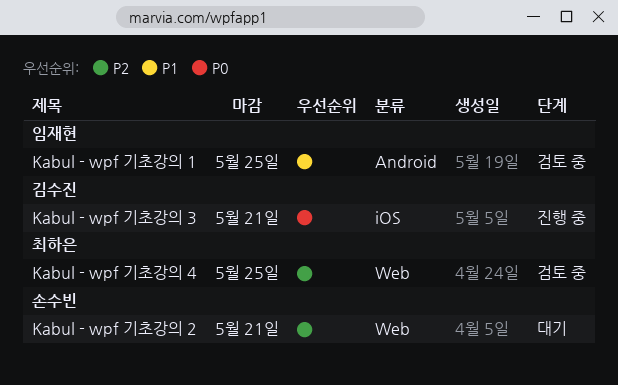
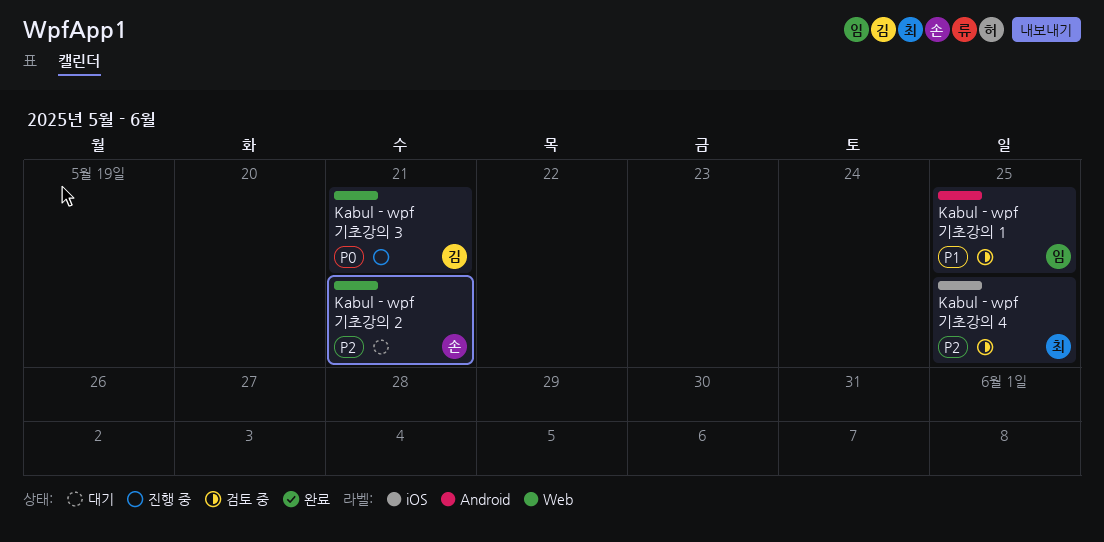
Kabul - wpf 기초강의 3, label: iOS -> Web
Kabul - wpf 기초강의 4, label: Web -> iOS

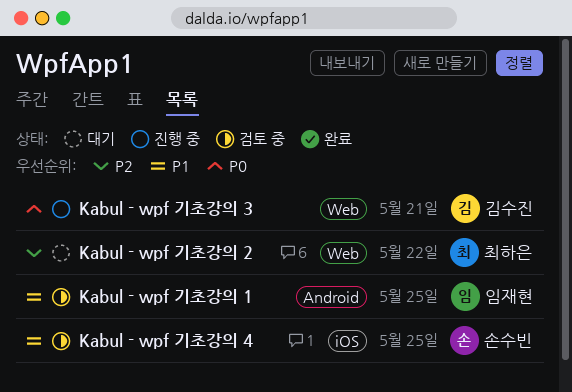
Kabul - wpf 기초강의 2, owner: 손수빈 -> 최하은
Kabul - wpf 기초강의 2, due: May 21 -> May 22
Kabul - wpf 기초강의 4, owner: 최하은 -> 손수빈
Kabul - wpf 기초강의 4, priority: P2 -> P1

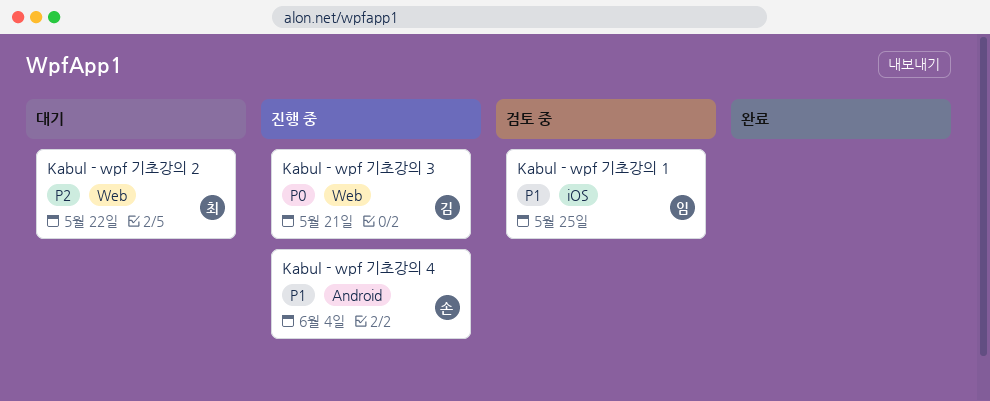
Kabul - wpf 기초강의 1, label: Android -> iOS
Kabul - wpf 기초강의 4, status: 검토 중 -> 진행 중
Kabul - wpf 기초강의 4, label: iOS -> Android
Kabul - wpf 기초강의 4, due: May 25 -> Jun 4

